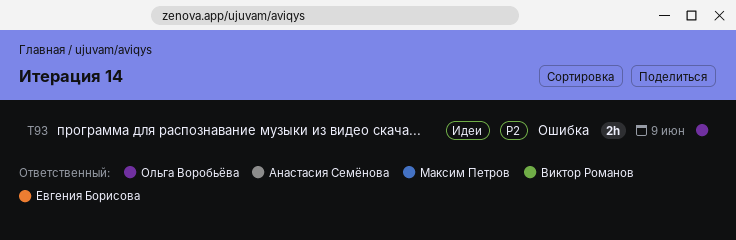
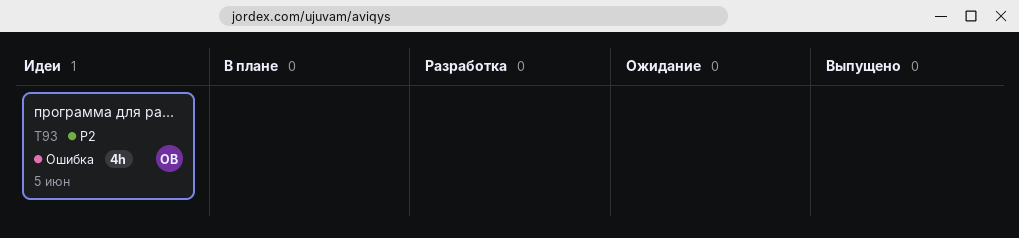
T93, estimate: 2h -> 4h
T93, due: Jun 9 -> Jun 5

